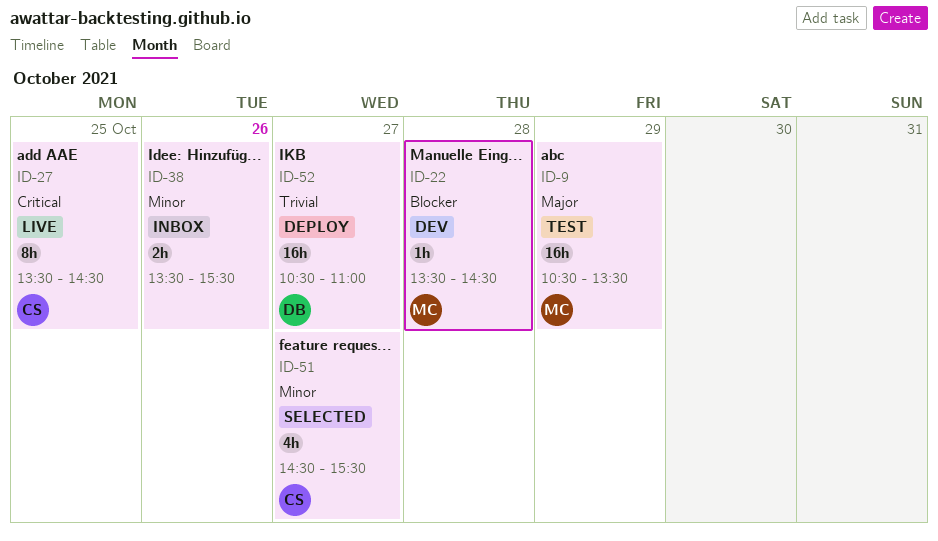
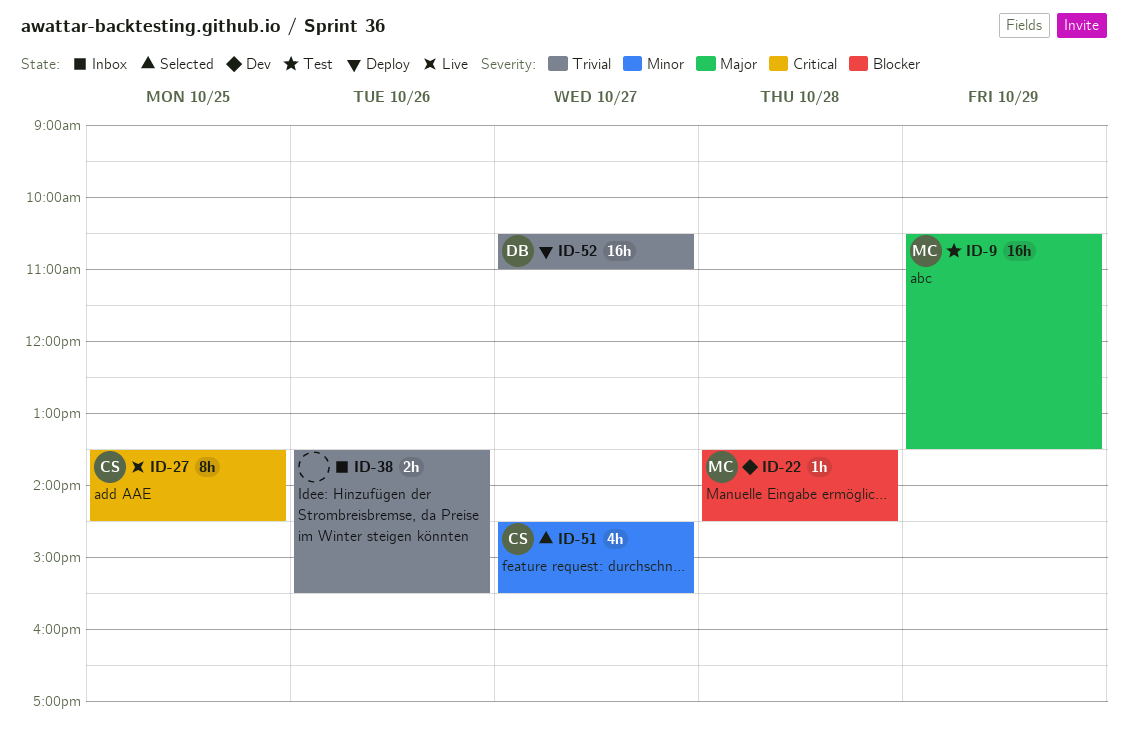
ID-38, priority: Minor -> Trivial

